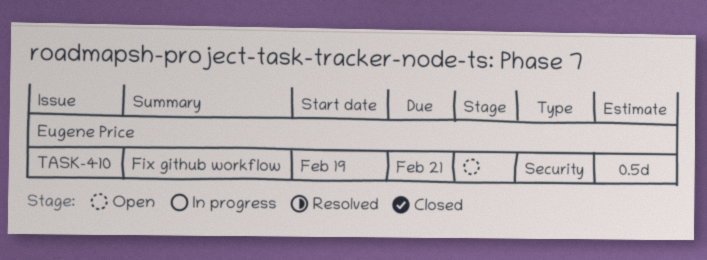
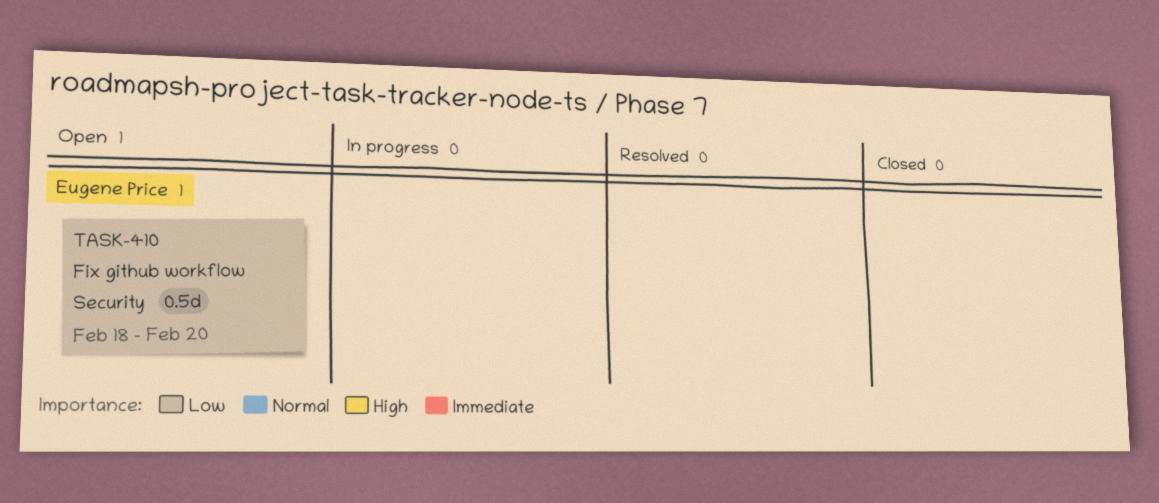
TASK-410, start: Feb 19 -> Feb 18
TASK-410, due: Feb 21 -> Feb 20

